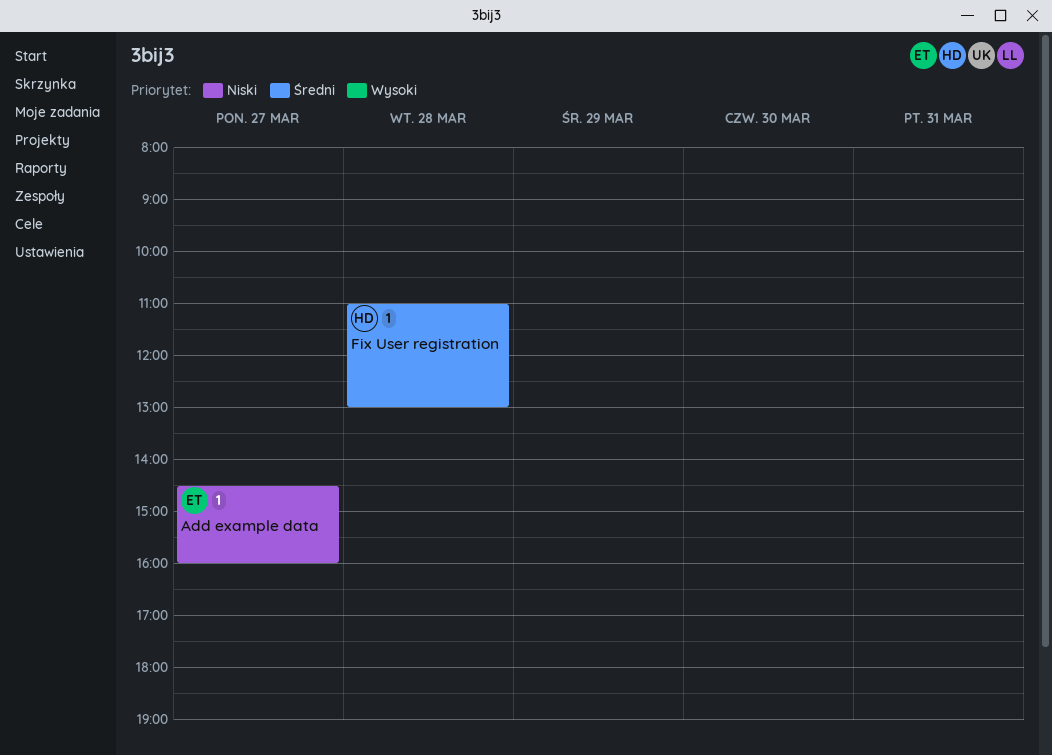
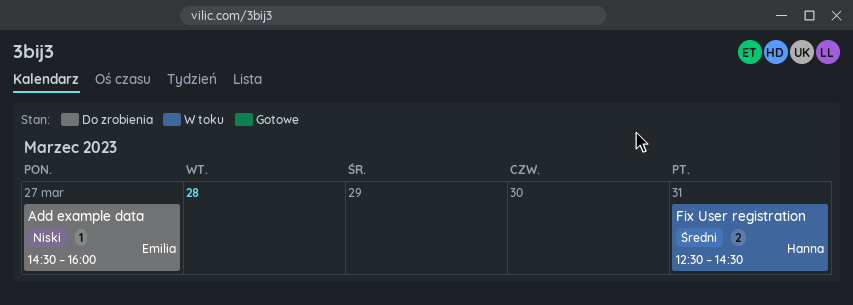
Fix User registration, estimate: 1 -> 2
Fix User registration, day: Mar 28 -> Mar 31
Fix User registration, begins: 11:00 -> 12:30
Fix User registration, ends: 13:00 -> 14:30

